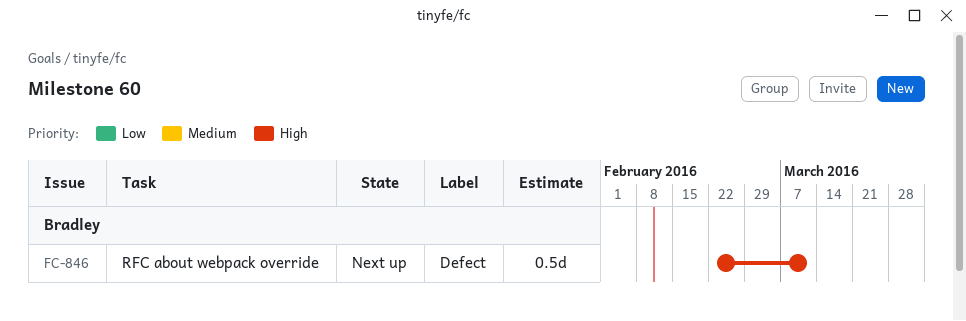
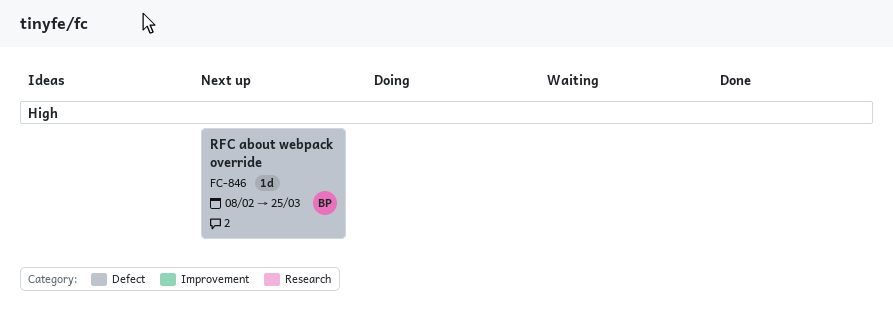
FC-846, estimate: 0.5d -> 1d
FC-846, start: Feb 22 -> Feb 8
FC-846, due: Mar 11 -> Mar 25

